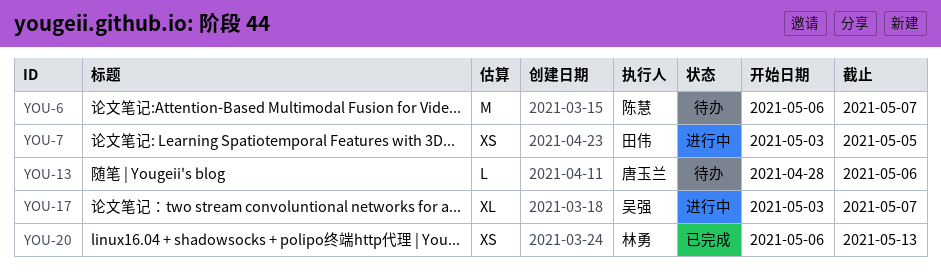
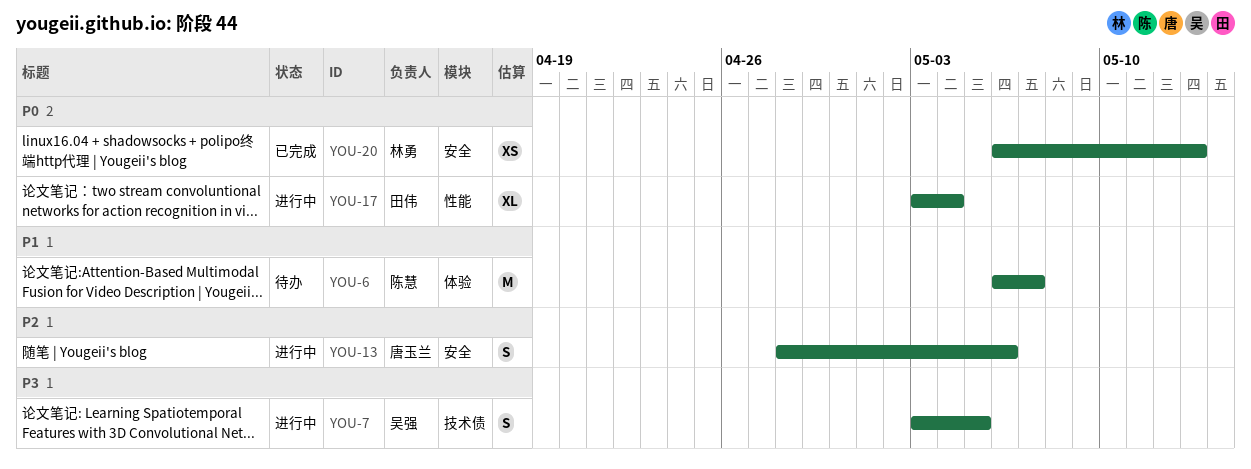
YOU-7, owner: 田伟 -> 吴强
YOU-7, estimate: XS -> S
YOU-13, status: 待办 -> 进行中
YOU-13, estimate: L -> S
YOU-17, owner: 吴强 -> 田伟
YOU-17, due: May 7 -> May 4

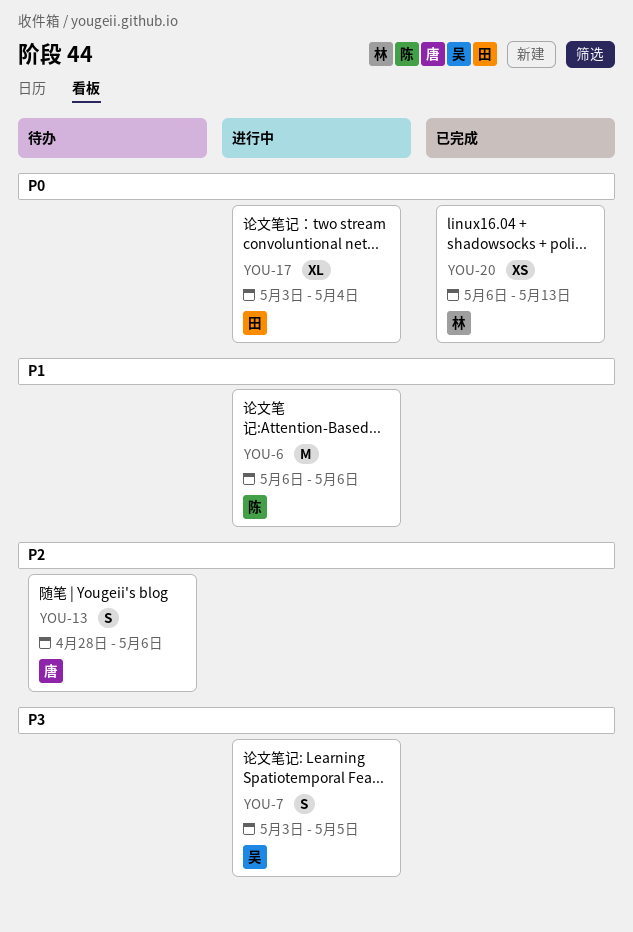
YOU-6, status: 待办 -> 进行中
YOU-6, due: May 7 -> May 6
YOU-13, status: 进行中 -> 待办

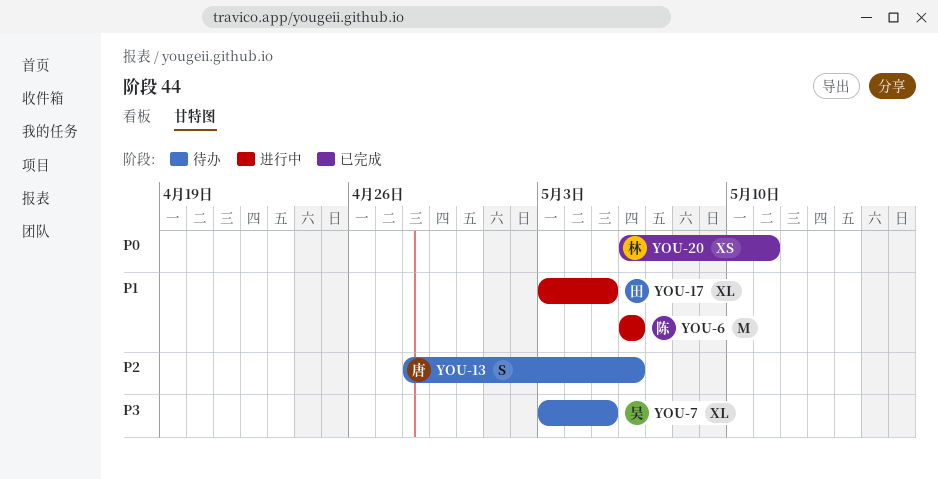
YOU-7, status: 进行中 -> 待办
YOU-7, estimate: S -> XL
YOU-17, priority: P0 -> P1
YOU-17, due: May 4 -> May 5
YOU-20, due: May 13 -> May 11

